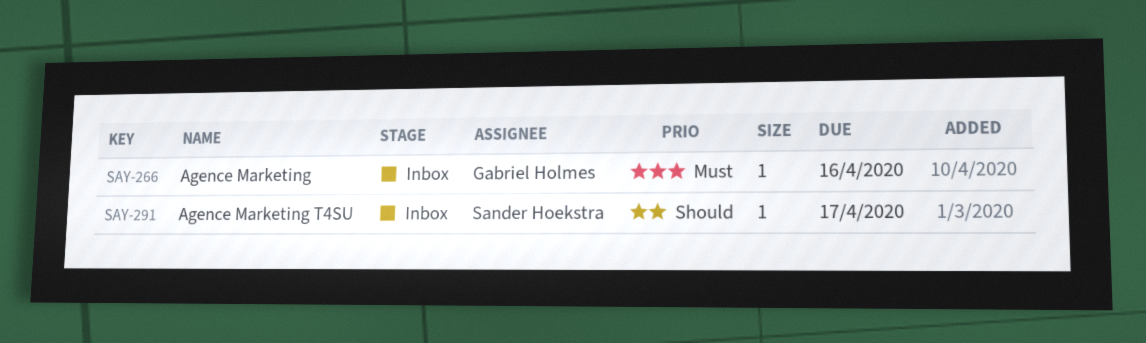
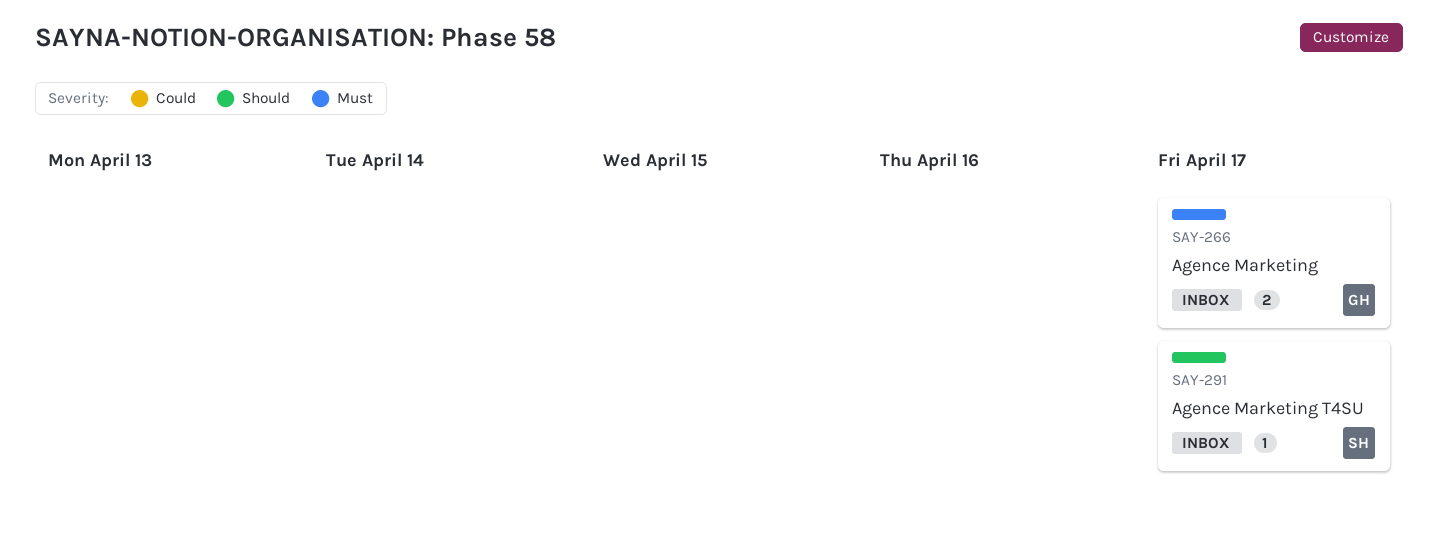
SAY-266, estimate: 1 -> 2
SAY-266, due: Apr 16 -> Apr 17

